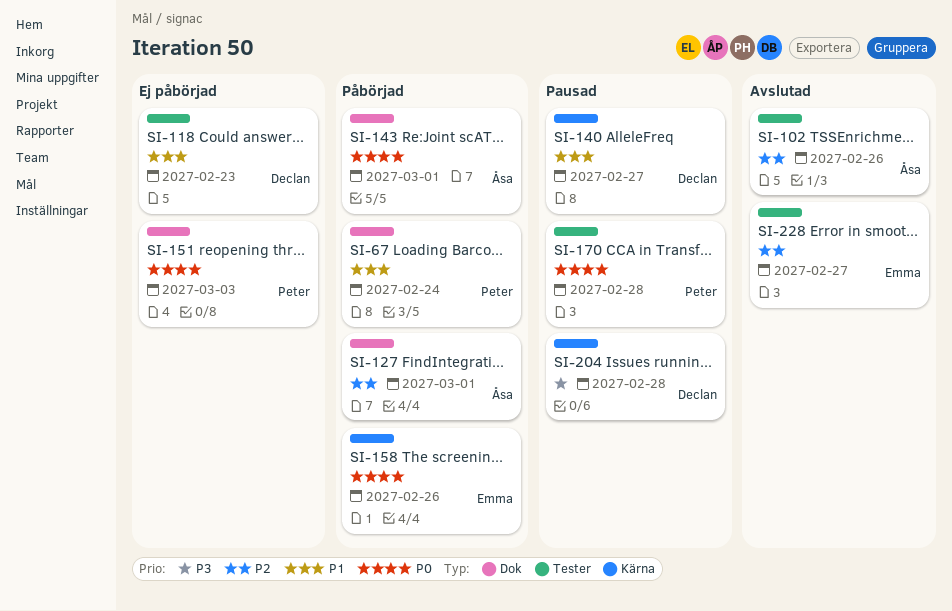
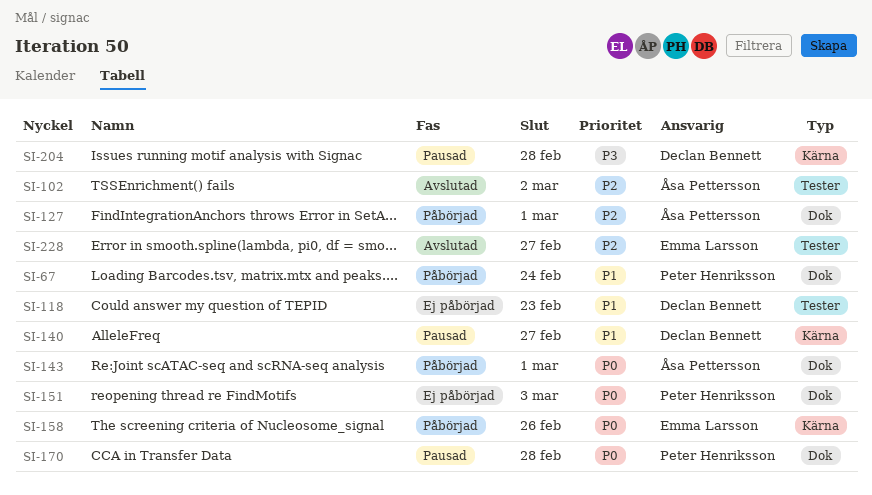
SI-102, due: Feb 26 -> Mar 2
SI-170, label: Tester -> Dok

